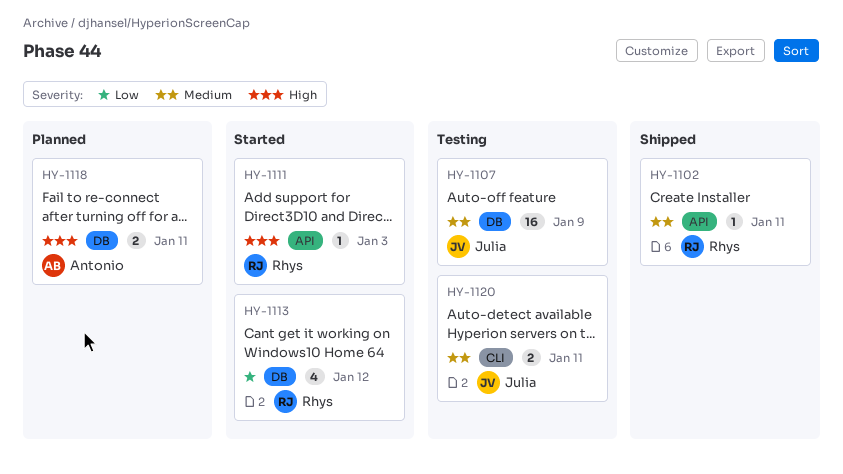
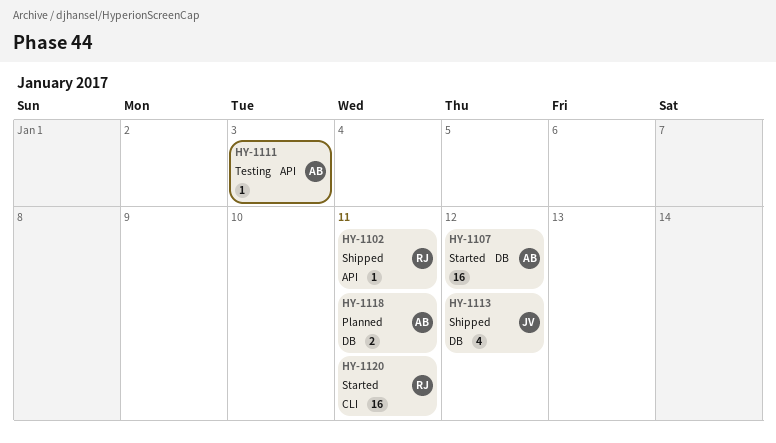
HY-1107, status: Testing -> Started
HY-1107, owner: Julia -> Antonio
HY-1107, due: Jan 9 -> Jan 12
HY-1111, status: Started -> Testing
HY-1111, owner: Rhys -> Antonio
HY-1113, status: Started -> Shipped
HY-1113, owner: Rhys -> Julia
HY-1120, status: Testing -> Started
HY-1120, owner: Julia -> Rhys
HY-1120, estimate: 2 -> 16

